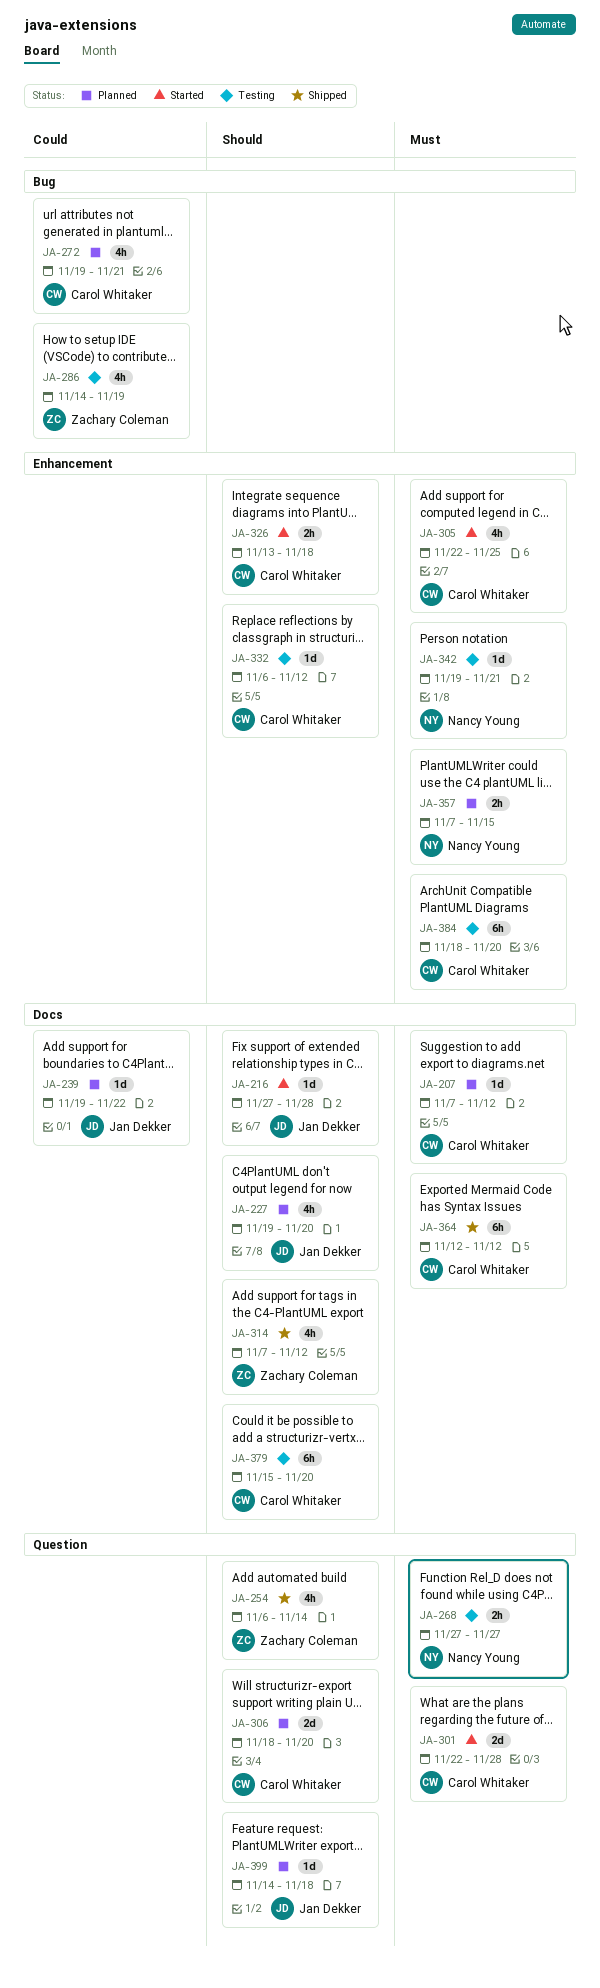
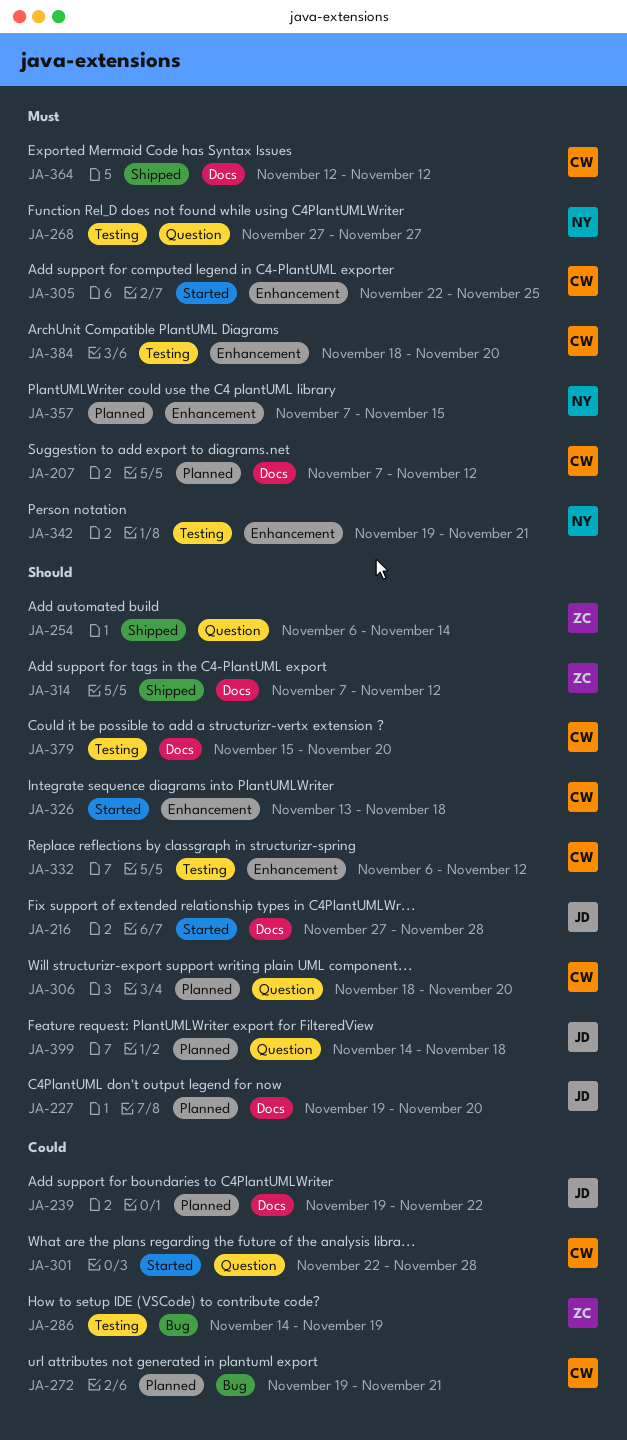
JA-301, priority: Must -> Could

